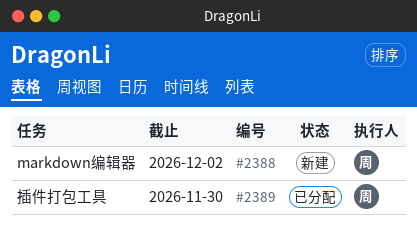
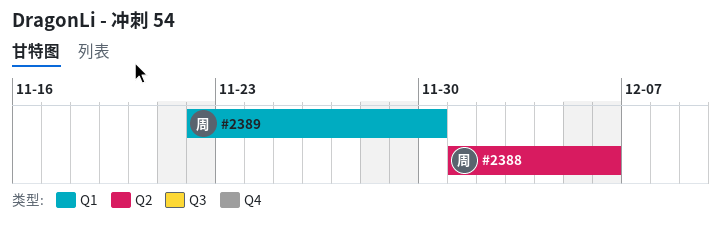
#2388, due: Dec 2 -> Dec 6

